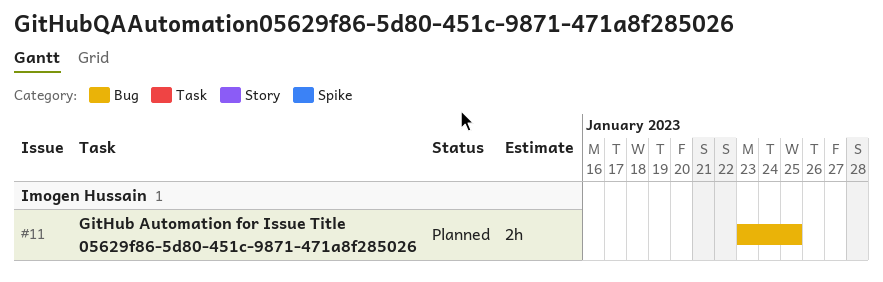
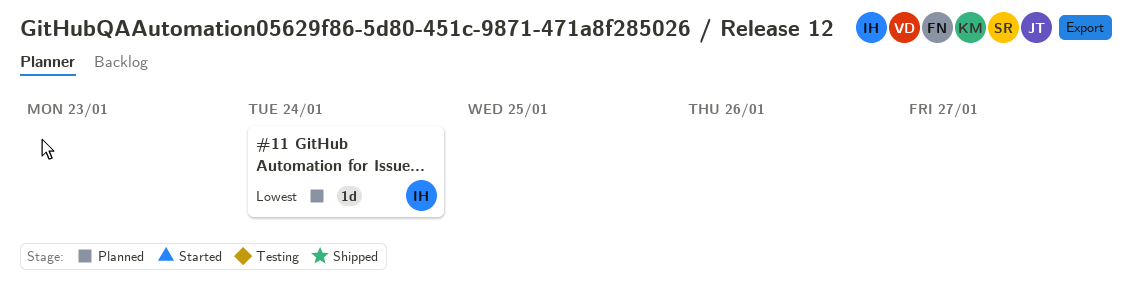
#11, estimate: 2h -> 1d
#11, due: Jan 25 -> Jan 24

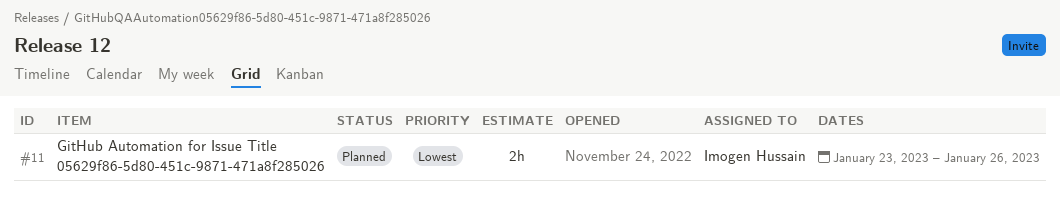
#11, estimate: 1d -> 2h
#11, due: Jan 24 -> Jan 26

